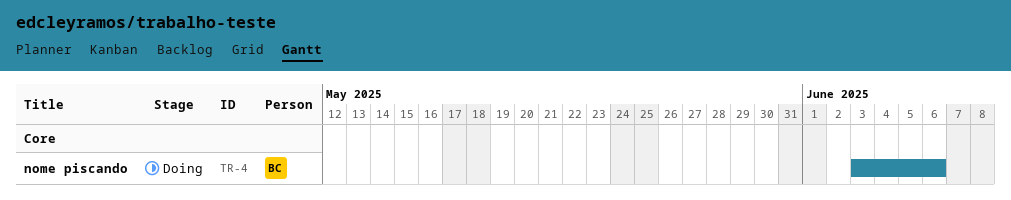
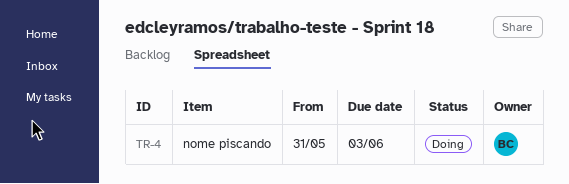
TR-4, start: Jun 3 -> May 31
TR-4, due: Jun 6 -> Jun 3

